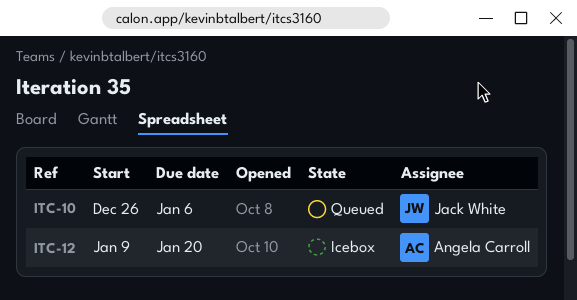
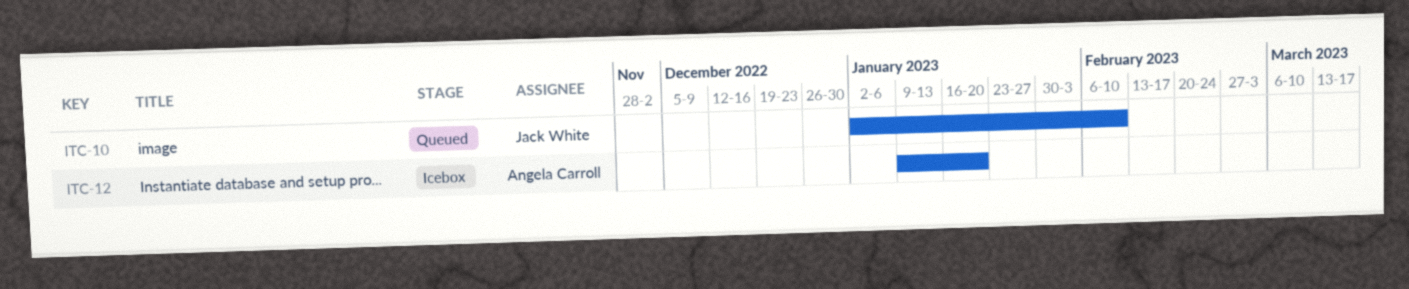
ITC-10, start: Dec 26 -> Jan 2
ITC-10, due: Jan 6 -> Feb 10

